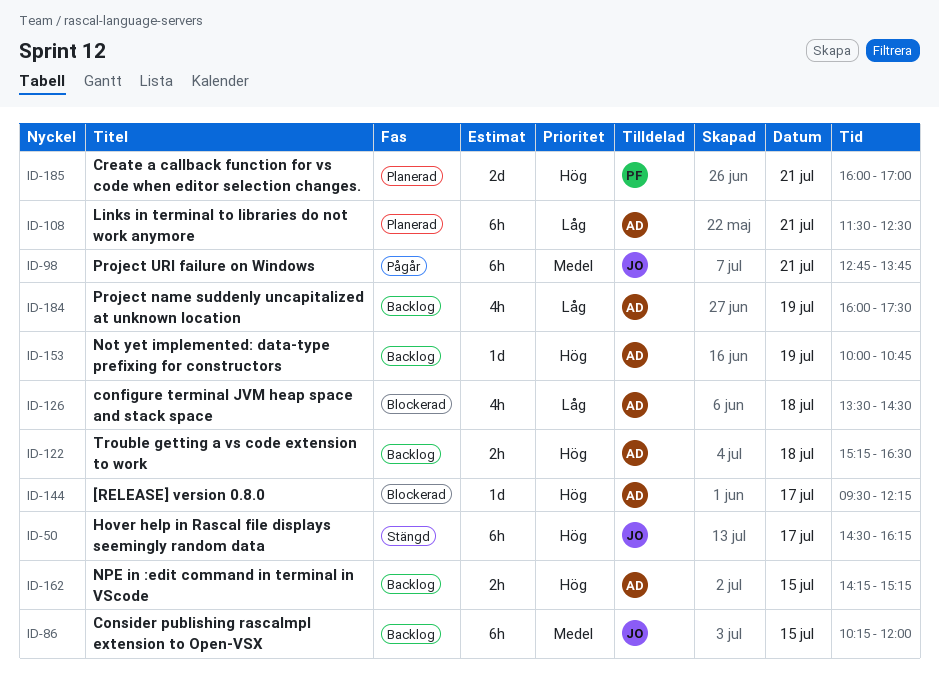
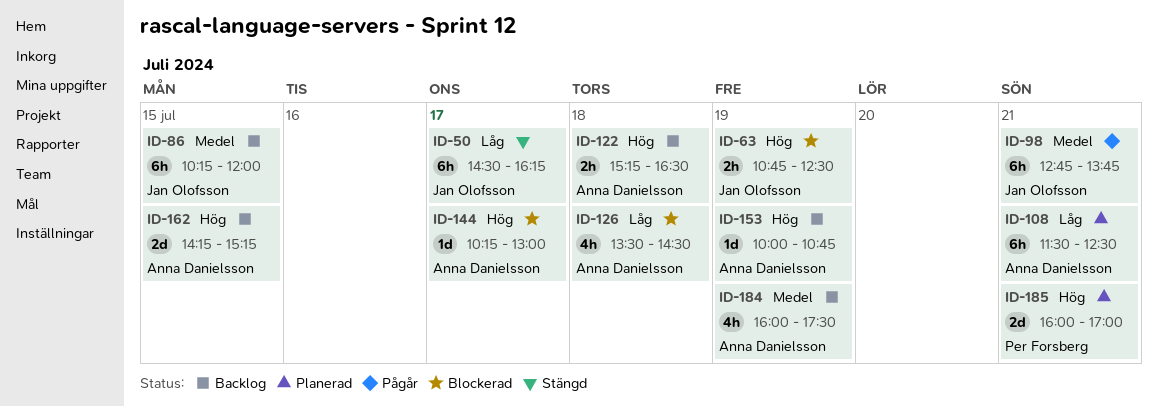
ID-50, priority: Hög -> Låg
ID-63: none -> present
ID-144, begins: 09:30 -> 10:15
ID-144, ends: 12:15 -> 13:00
ID-162, estimate: 2h -> 2d
ID-184, priority: Låg -> Medel

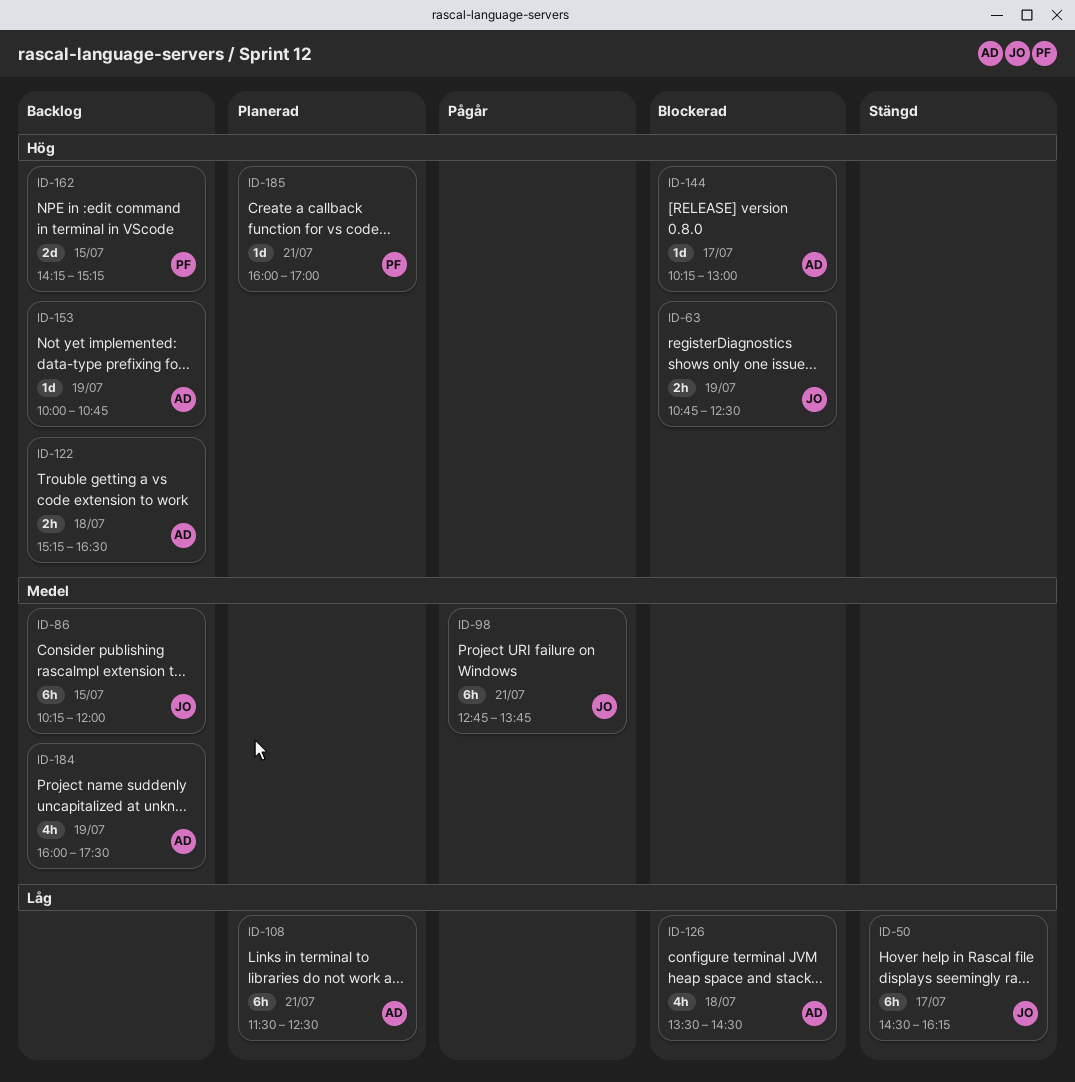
ID-162, owner: Anna Danielsson -> Per Forsberg
ID-185, estimate: 2d -> 1d

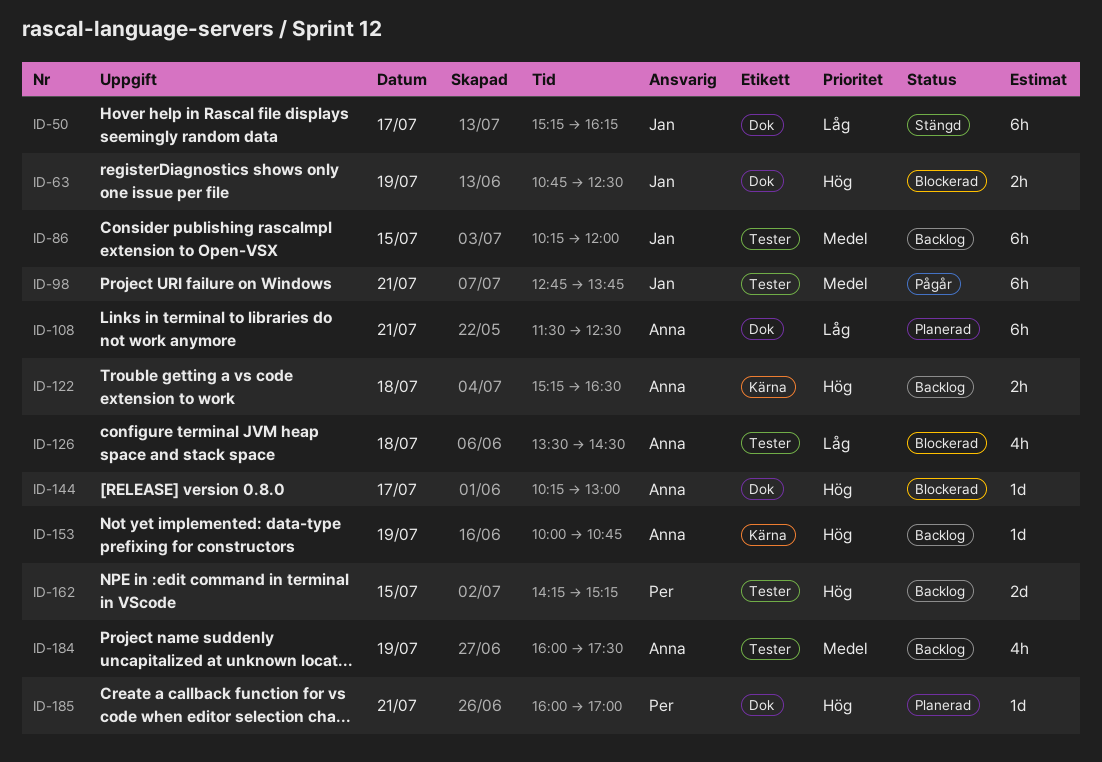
ID-50, begins: 14:30 -> 15:15

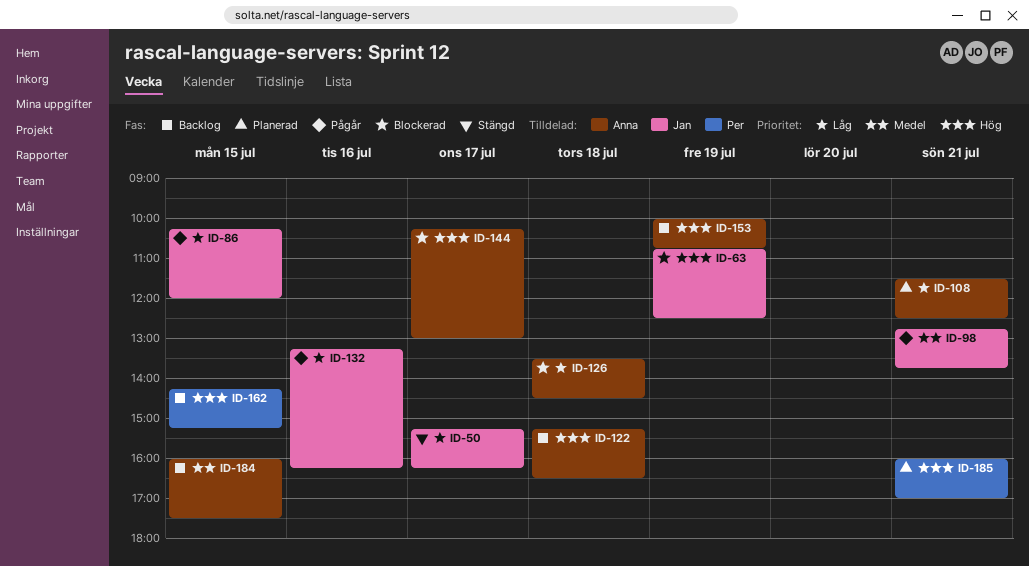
ID-86, status: Backlog -> Pågår
ID-86, priority: Medel -> Låg
ID-132: none -> present
ID-184, day: Jul 19 -> Jul 15

